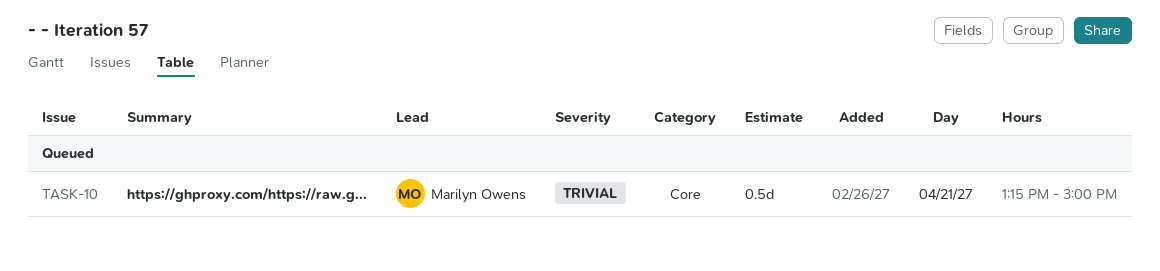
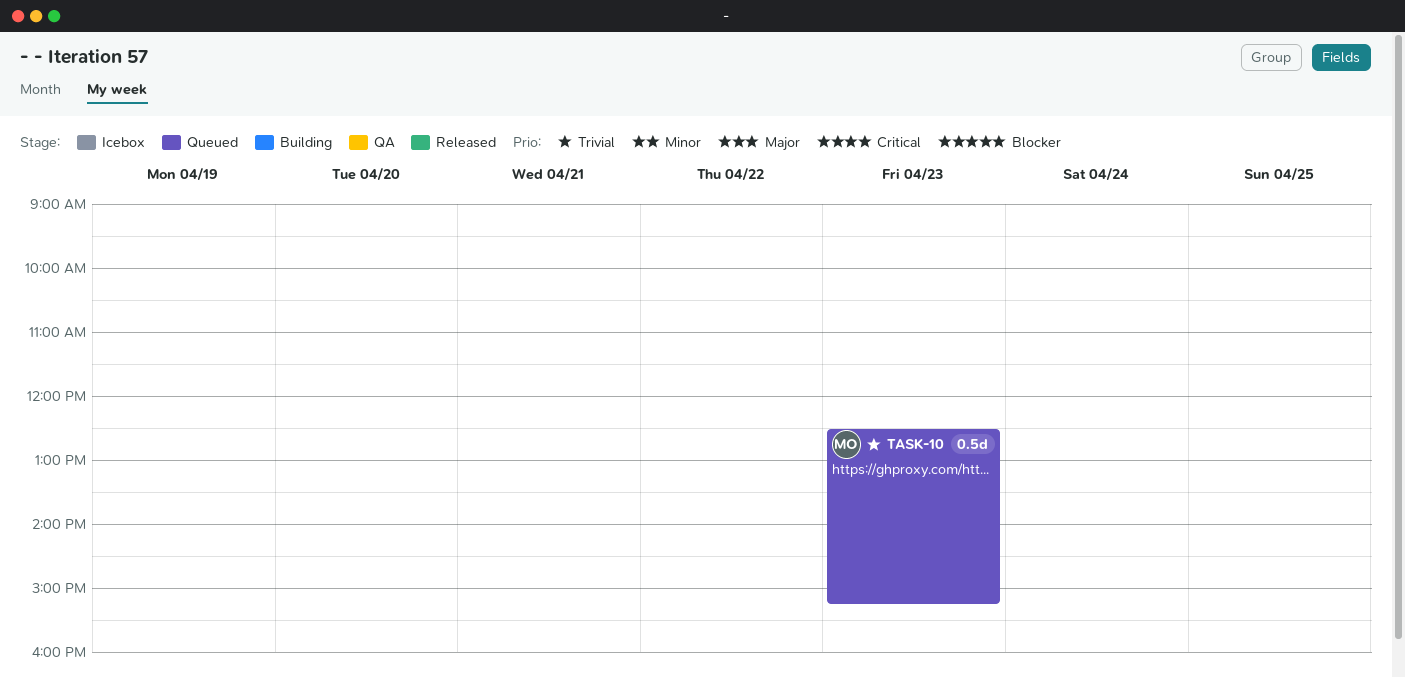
TASK-10, day: Apr 21 -> Apr 23
TASK-10, begins: 13:15 -> 12:30
TASK-10, ends: 15:00 -> 15:15

